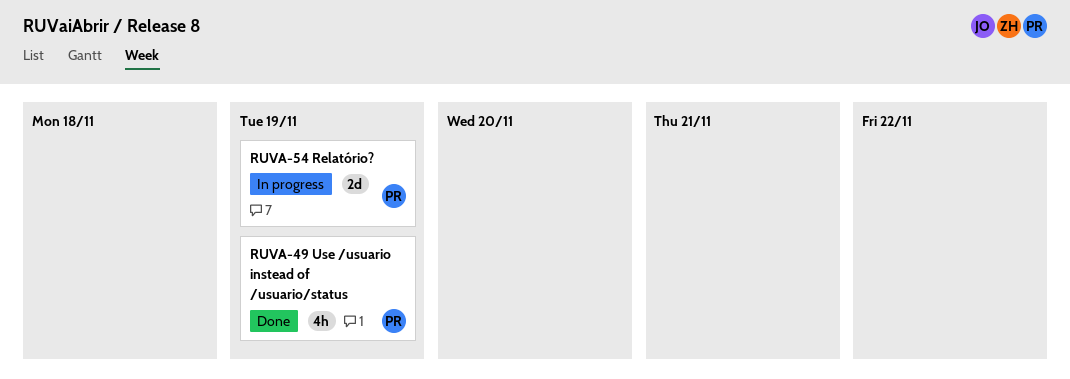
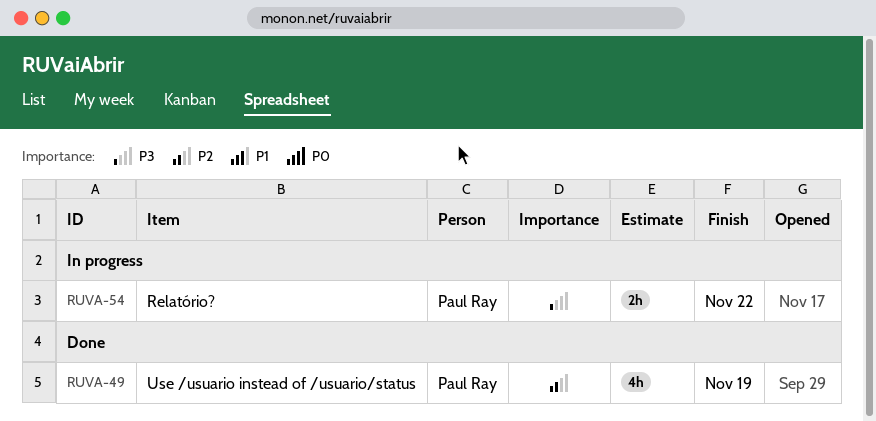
RUVA-54, estimate: 2d -> 2h
RUVA-54, due: Nov 19 -> Nov 22

